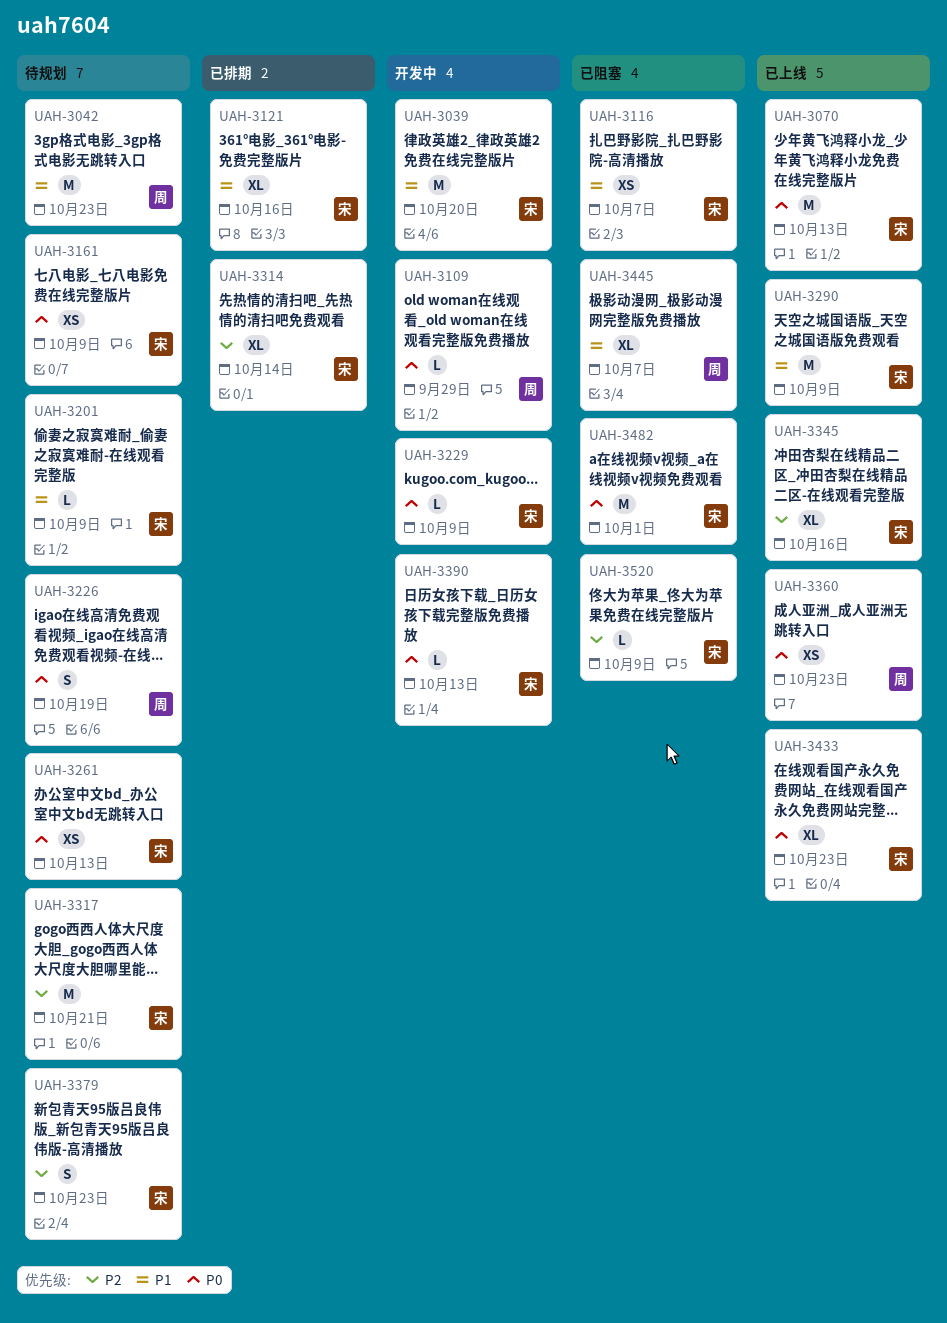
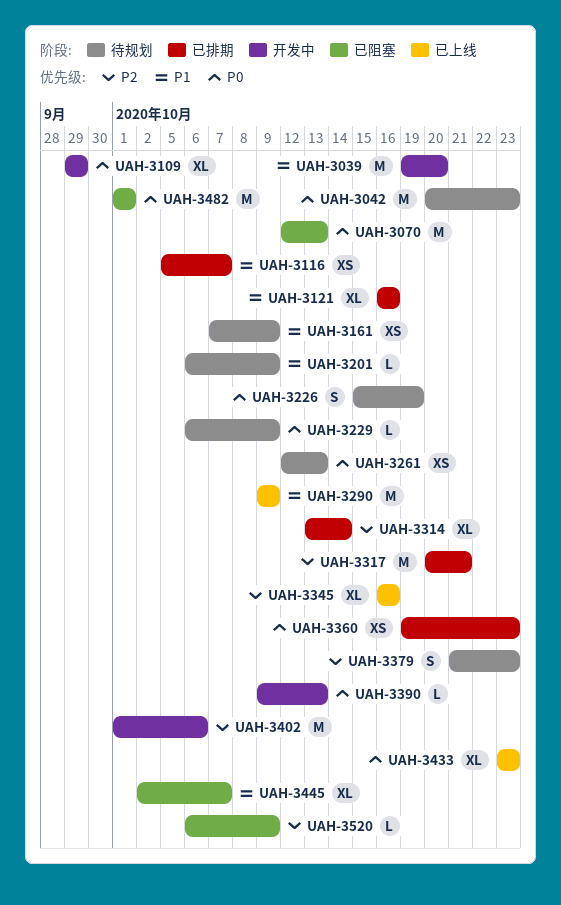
UAH-3042, priority: P1 -> P0
UAH-3070, status: 已上线 -> 已阻塞
UAH-3109, estimate: L -> XL
UAH-3116, status: 已阻塞 -> 已排期
UAH-3161, priority: P0 -> P1
UAH-3229, status: 开发中 -> 待规划
UAH-3317, status: 待规划 -> 已排期
UAH-3360, status: 已上线 -> 已排期
UAH-3402: none -> present

